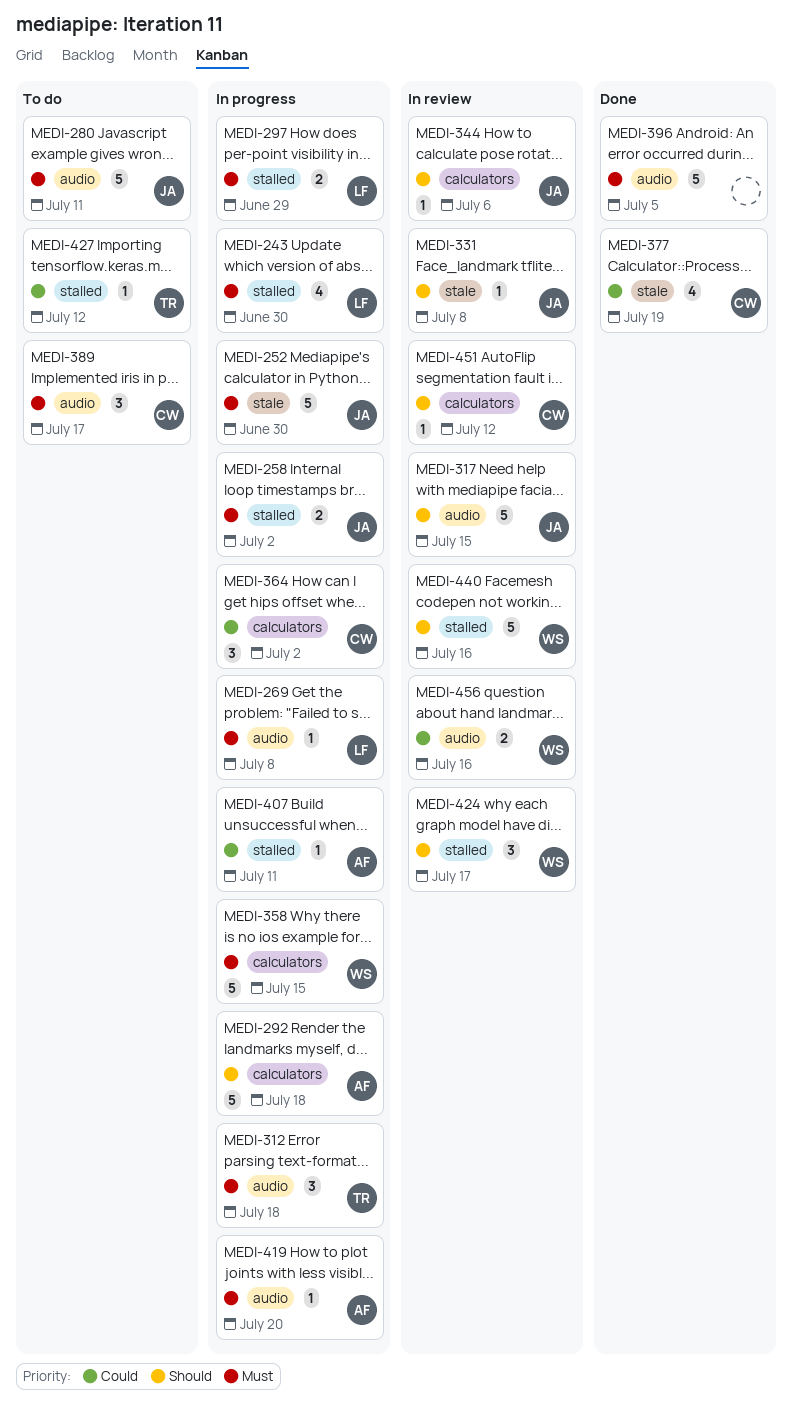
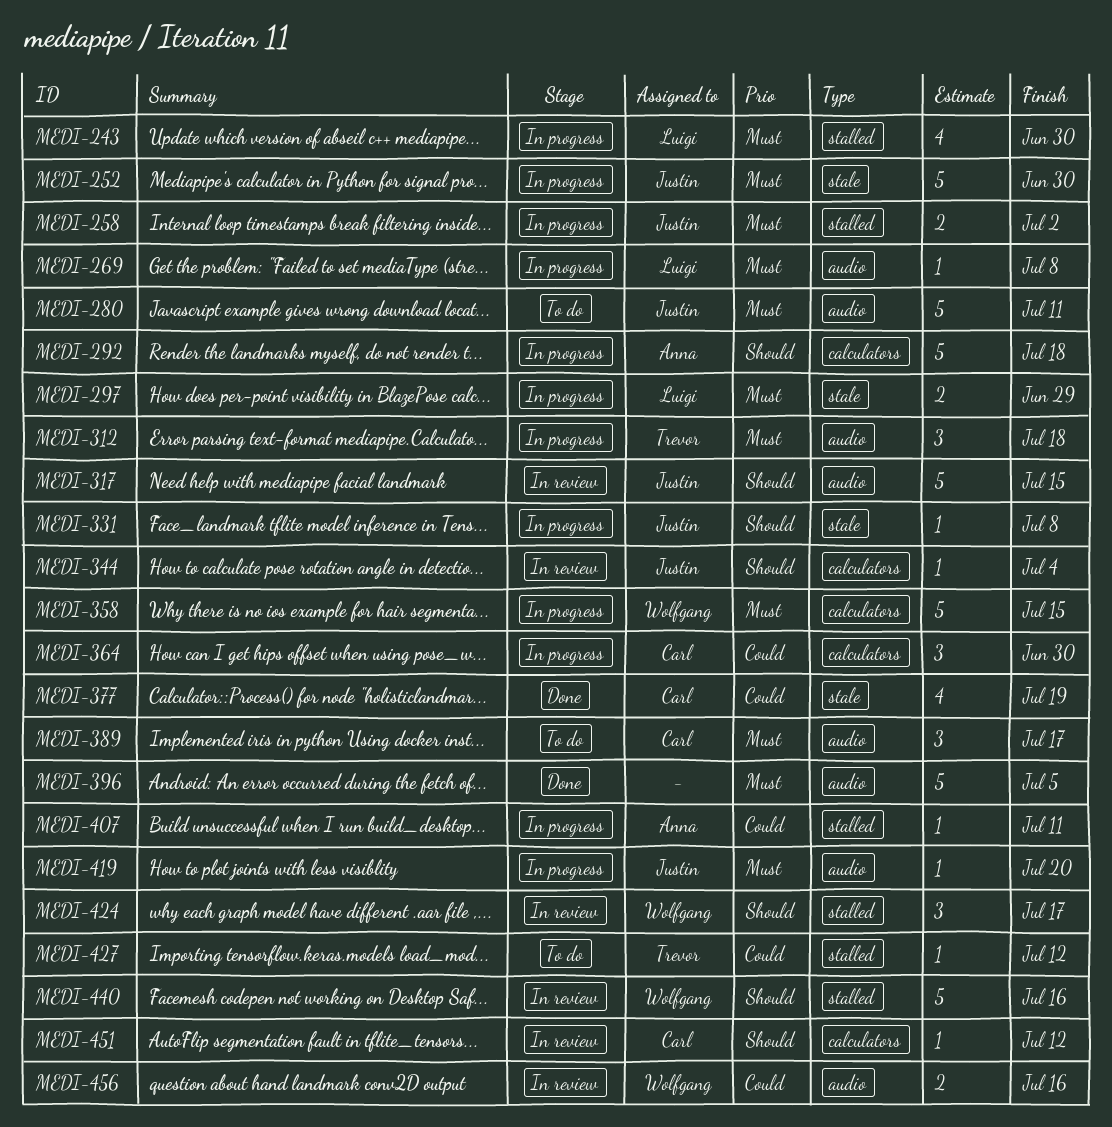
MEDI-297, label: stalled -> stale
MEDI-331, status: In review -> In progress
MEDI-344, due: Jul 6 -> Jul 4
MEDI-364, due: Jul 2 -> Jun 30
MEDI-419, owner: Anna -> Justin

